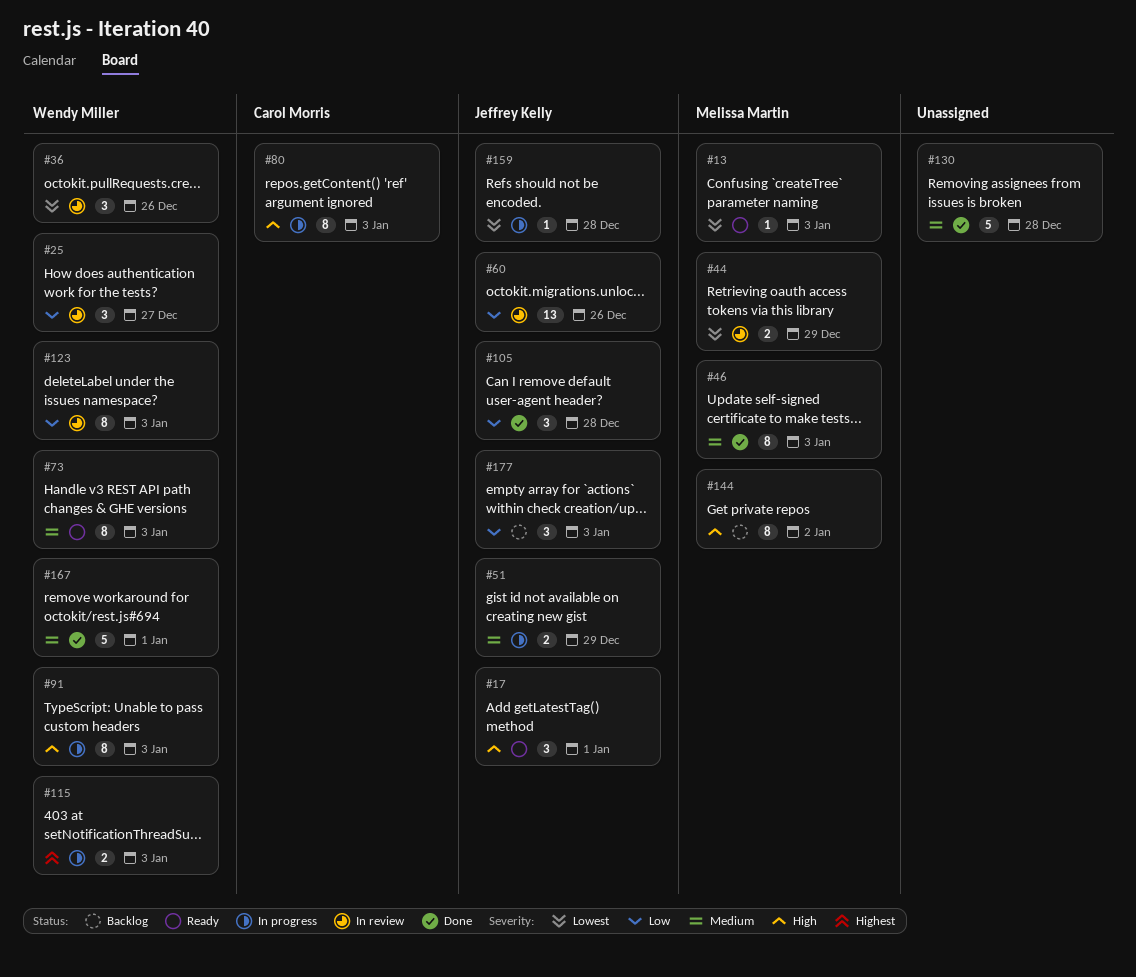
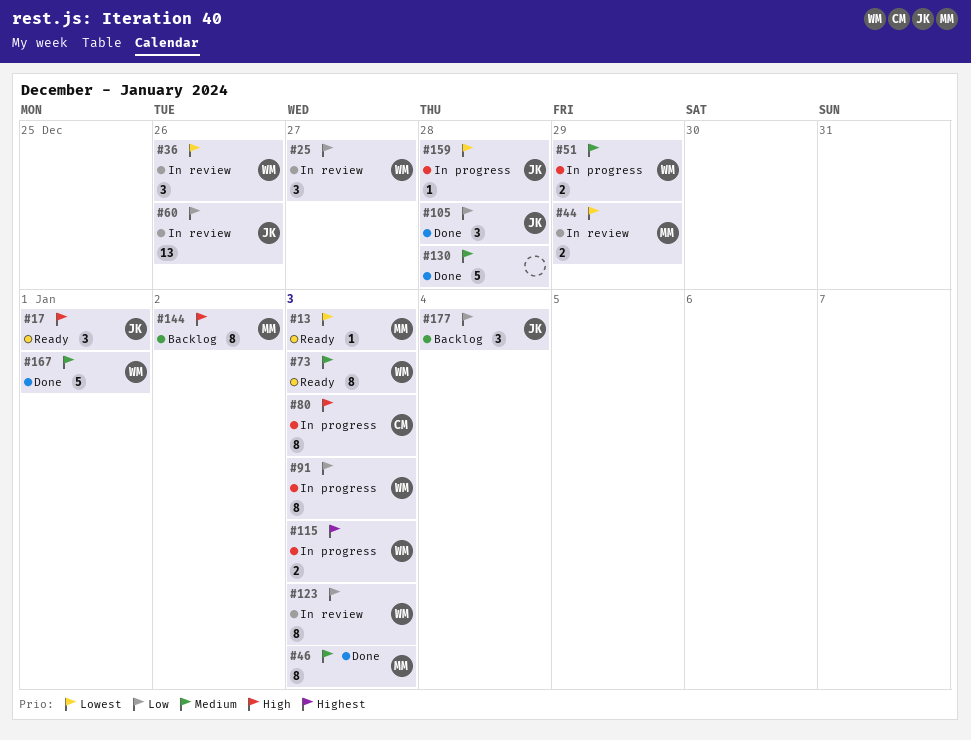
#51, owner: Jeffrey Kelly -> Wendy Miller
#91, priority: High -> Low
#177, due: Jan 3 -> Jan 4

